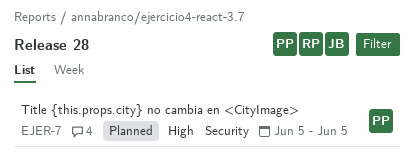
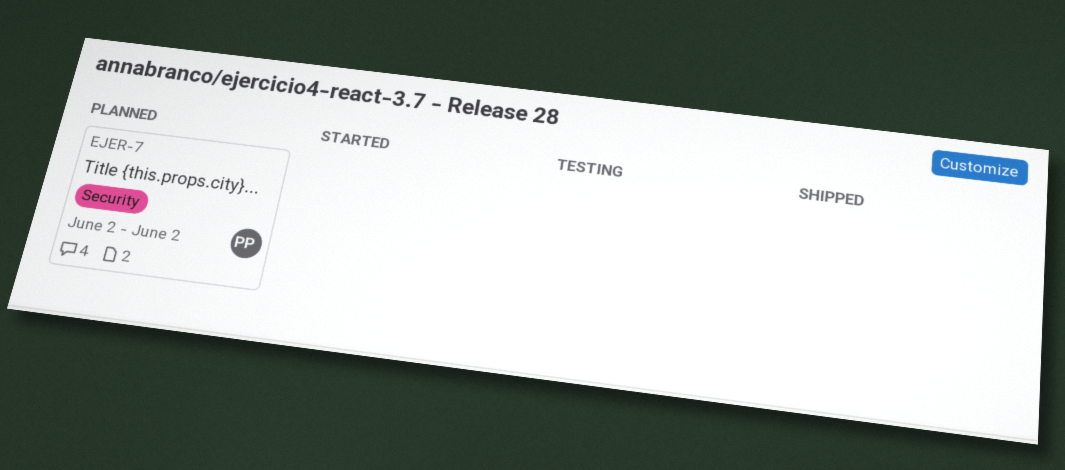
EJER-7, start: Jun 5 -> Jun 2
EJER-7, due: Jun 5 -> Jun 2

